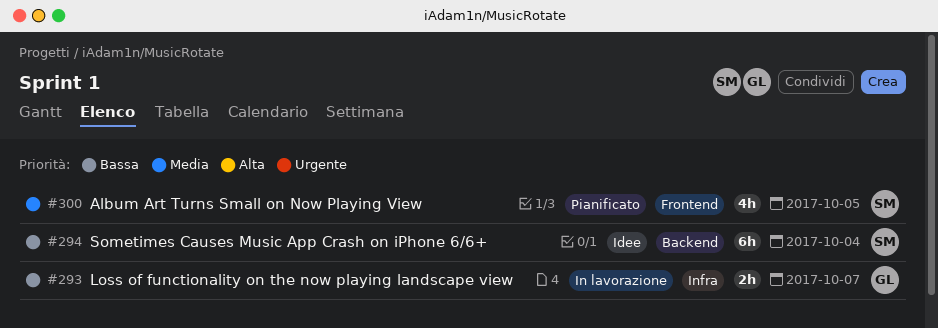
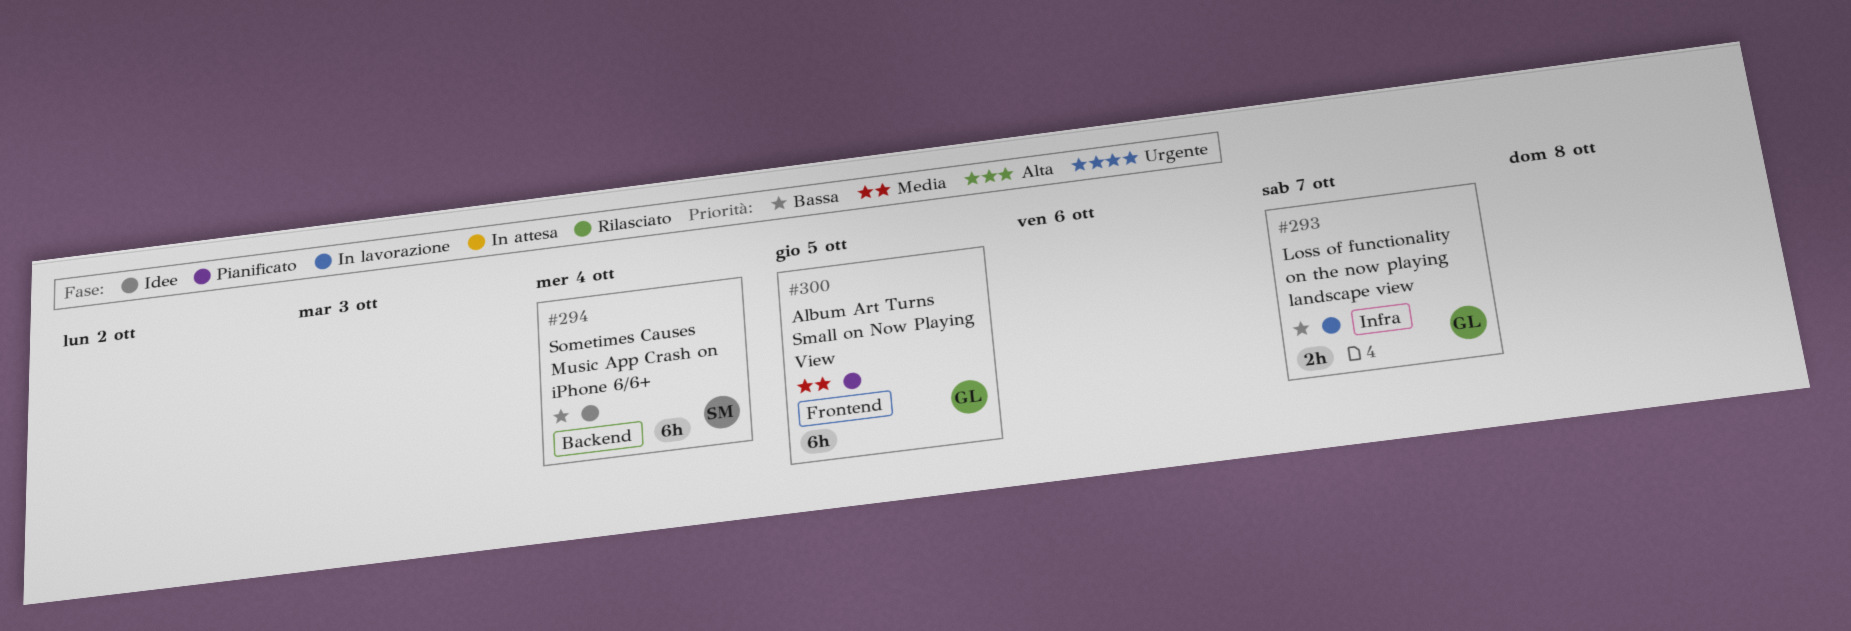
#300, owner: SM -> GL
#300, estimate: 4h -> 6h

